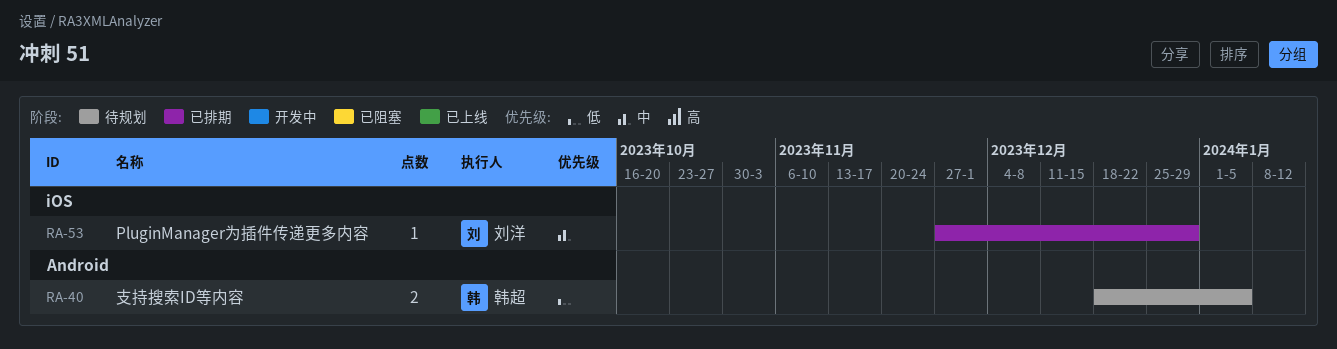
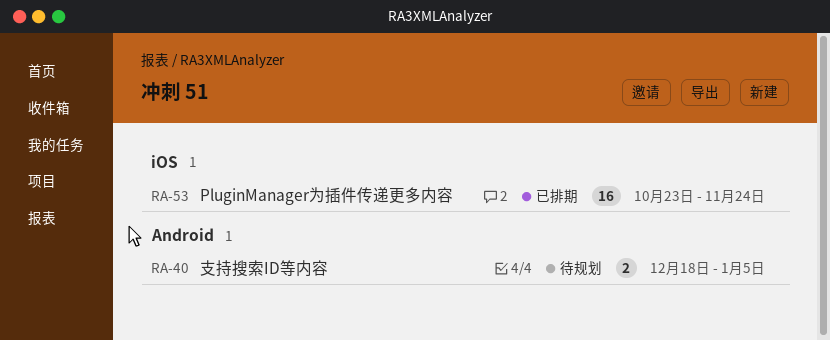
RA-53, estimate: 1 -> 16
RA-53, start: Nov 27 -> Oct 23
RA-53, due: Dec 29 -> Nov 24

